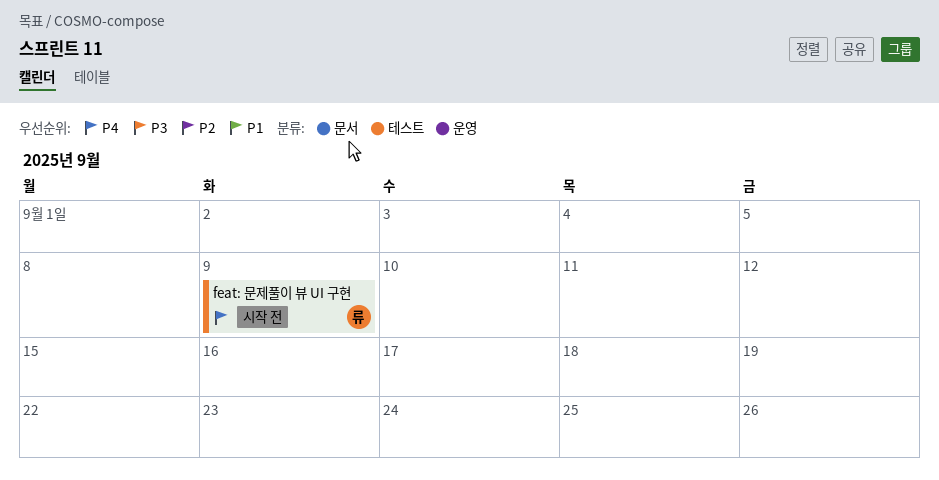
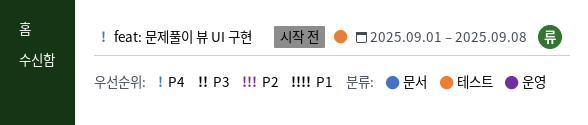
feat: 문제풀이 뷰 UI 구현, due: Sep 9 -> Sep 8

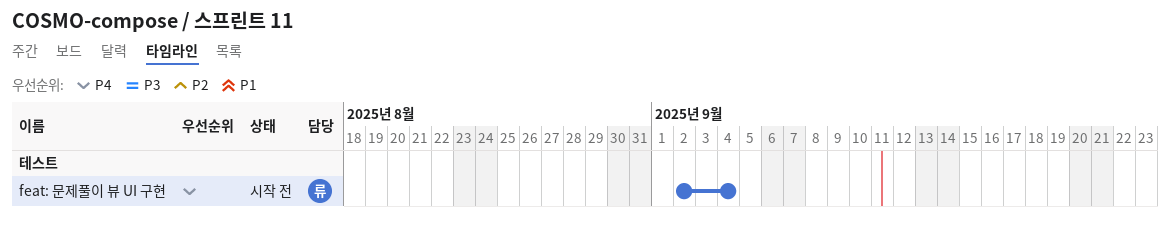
feat: 문제풀이 뷰 UI 구현, start: Sep 1 -> Sep 2
feat: 문제풀이 뷰 UI 구현, due: Sep 8 -> Sep 4

